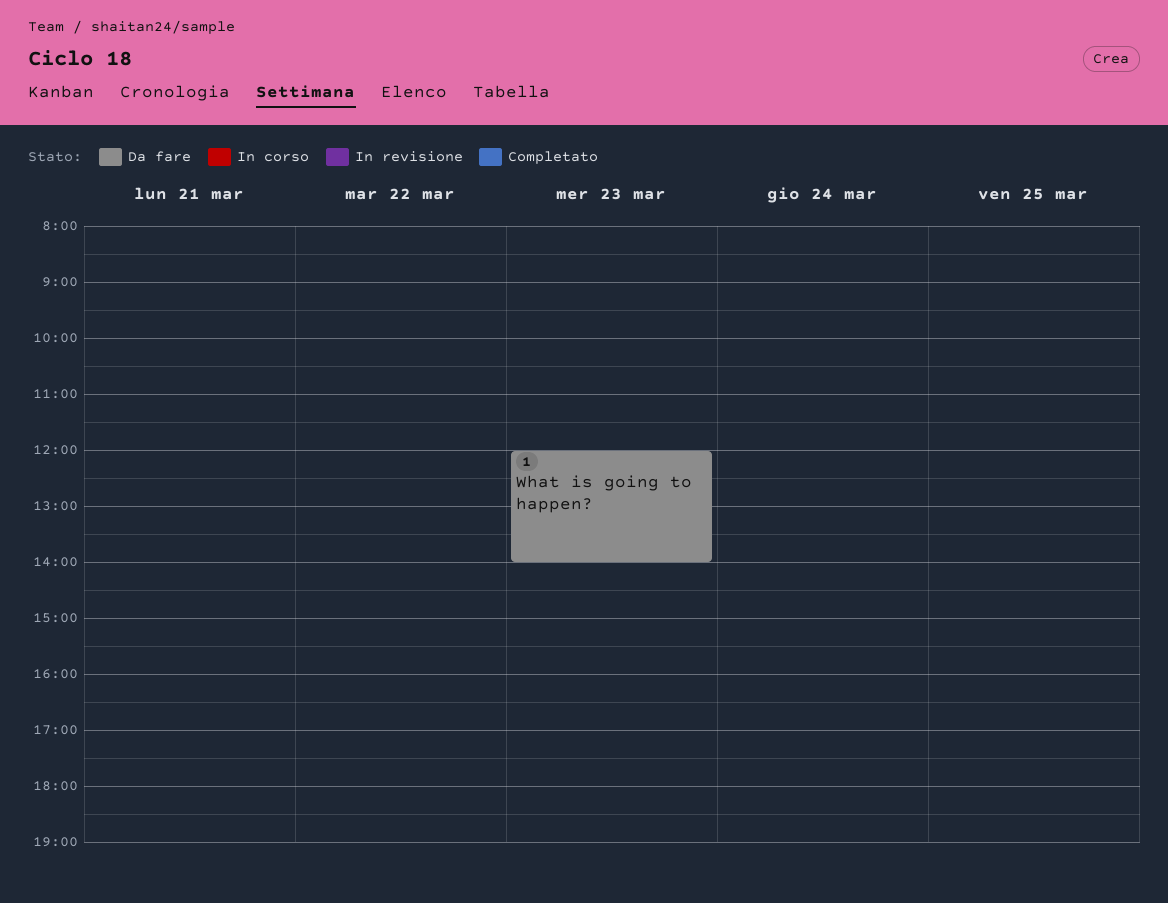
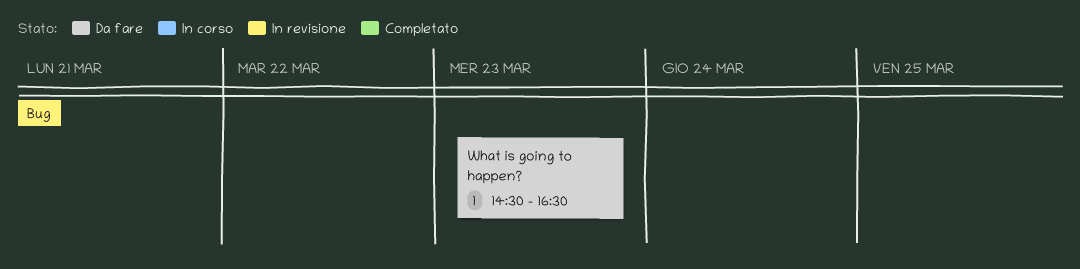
What is going to happen?, begins: 12:00 -> 14:30
What is going to happen?, ends: 14:00 -> 16:30

